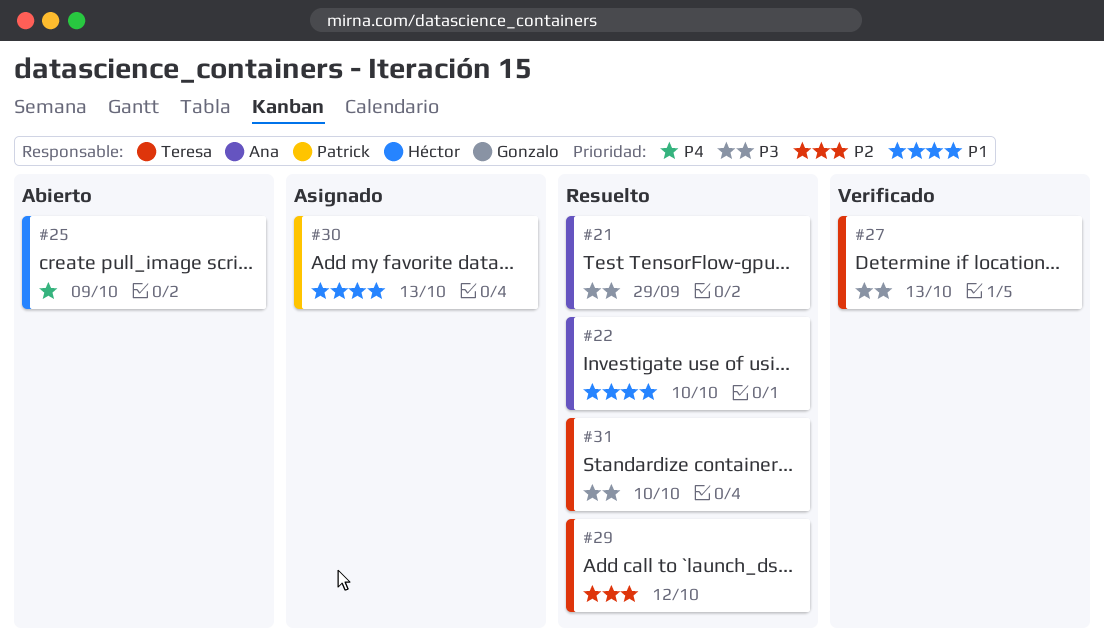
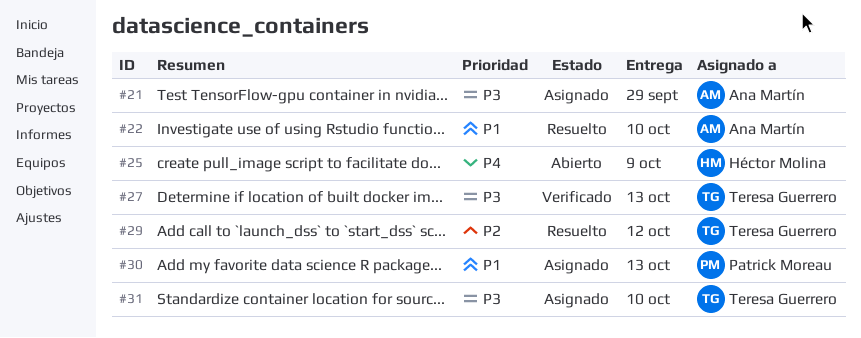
#21, status: Resuelto -> Asignado
#31, status: Resuelto -> Asignado

